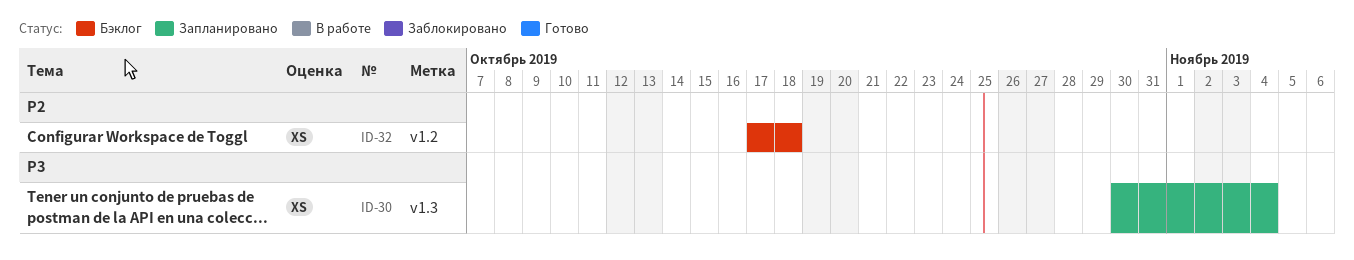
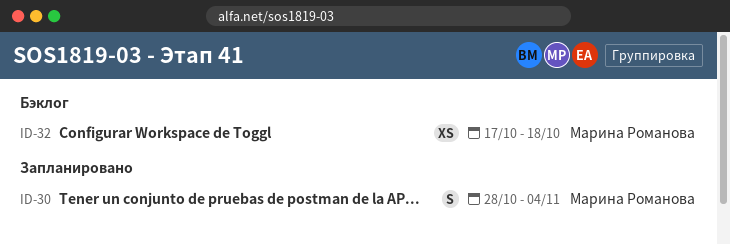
ID-30, estimate: XS -> S
ID-30, start: Oct 30 -> Oct 28

